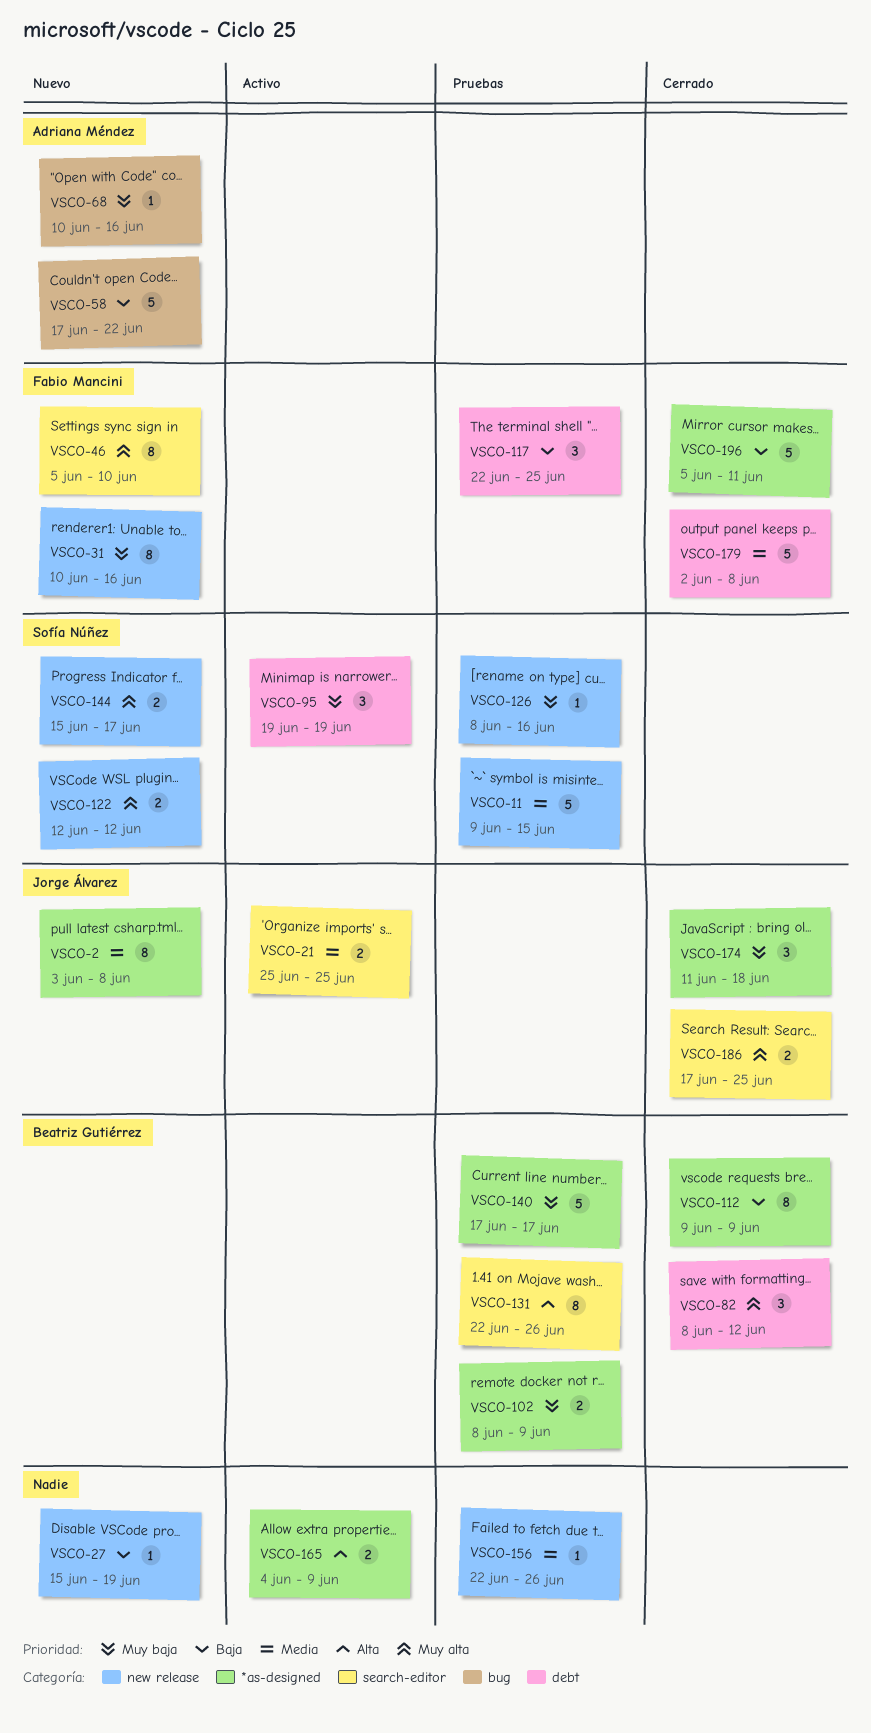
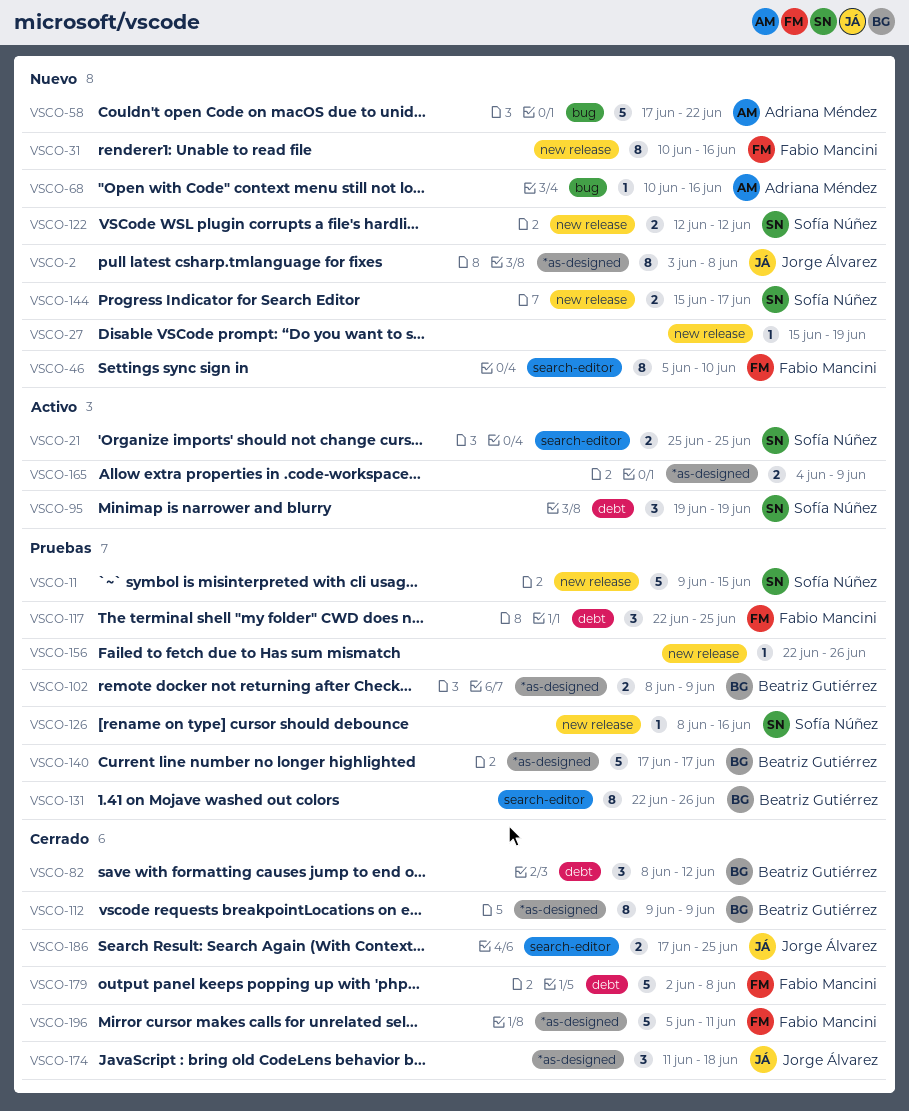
VSCO-21, owner: Jorge Álvarez -> Sofía Núñez

